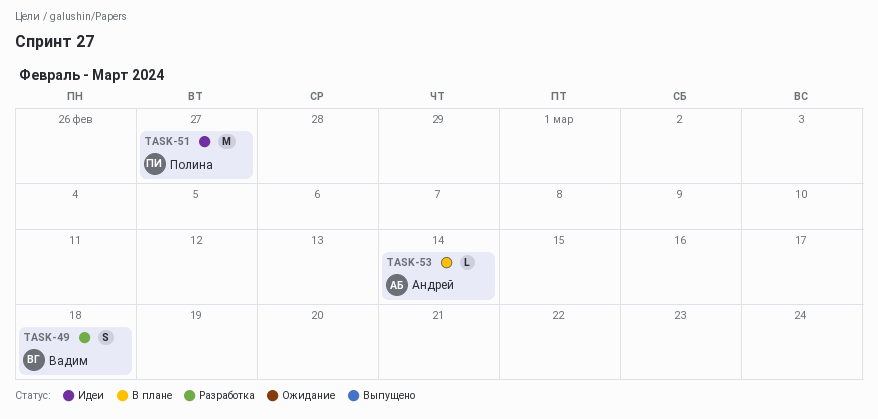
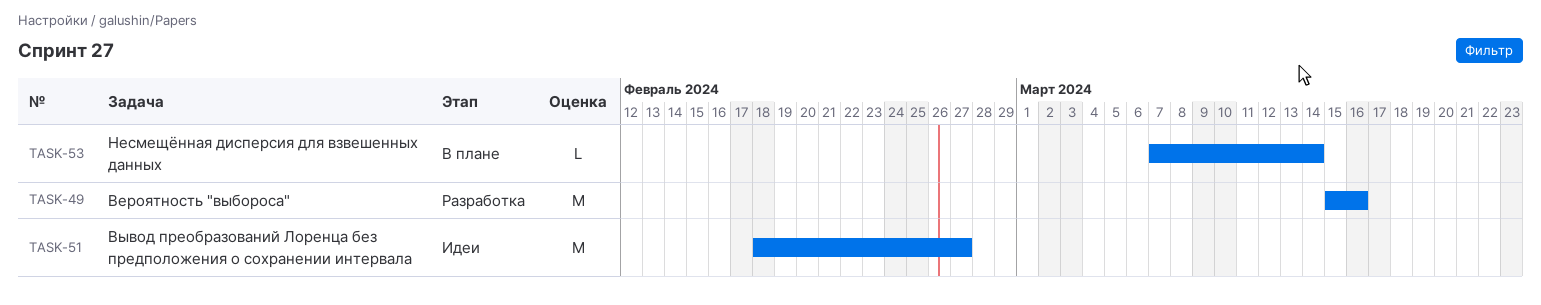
TASK-49, estimate: S -> M
TASK-49, due: Mar 18 -> Mar 16

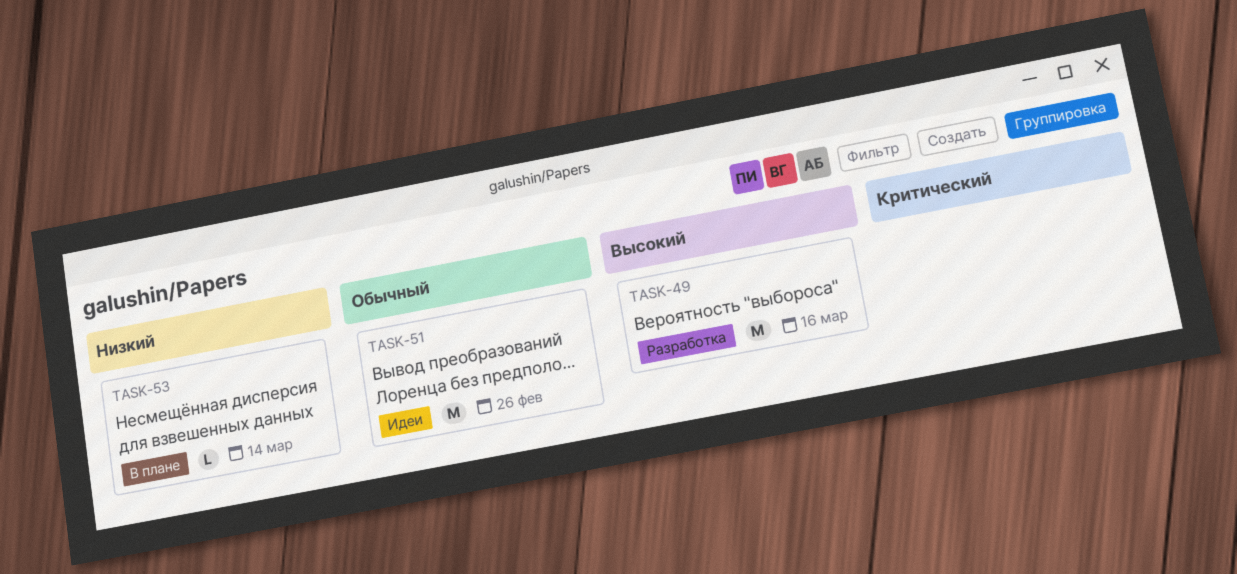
TASK-51, due: Feb 27 -> Feb 26

